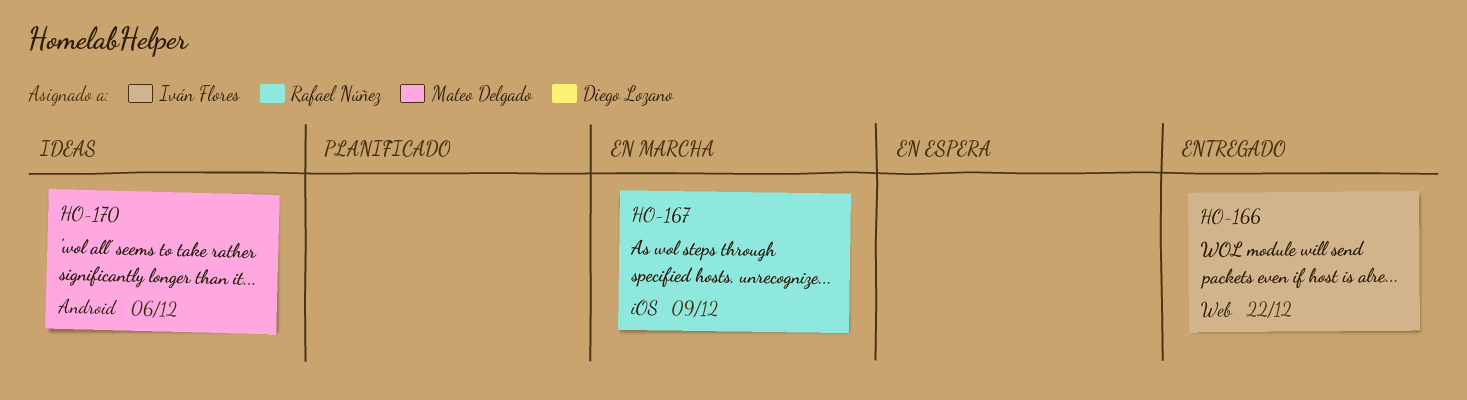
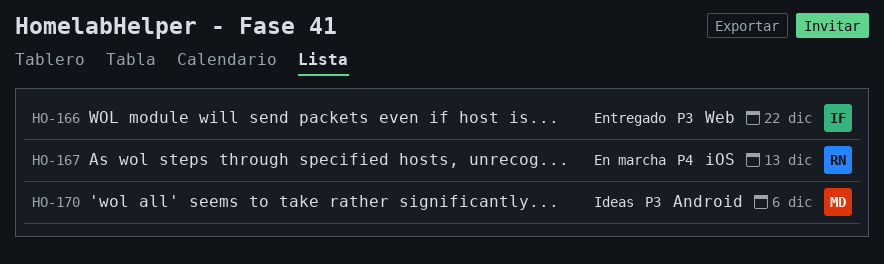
HO-167, due: Dec 9 -> Dec 13

